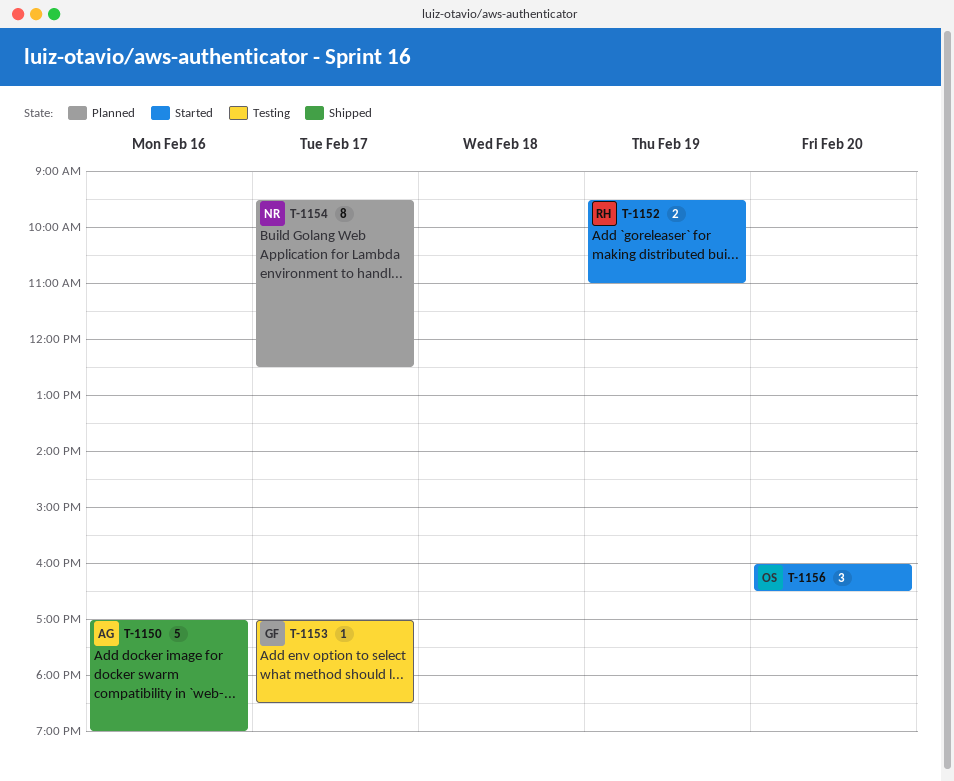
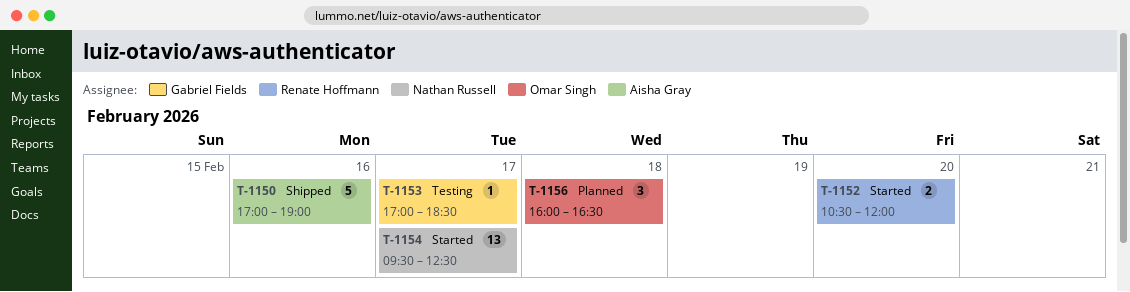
T-1152, day: Feb 19 -> Feb 20
T-1152, begins: 09:30 -> 10:30
T-1152, ends: 11:00 -> 12:00
T-1154, status: Planned -> Started
T-1154, estimate: 8 -> 13
T-1156, status: Started -> Planned
T-1156, day: Feb 20 -> Feb 18

